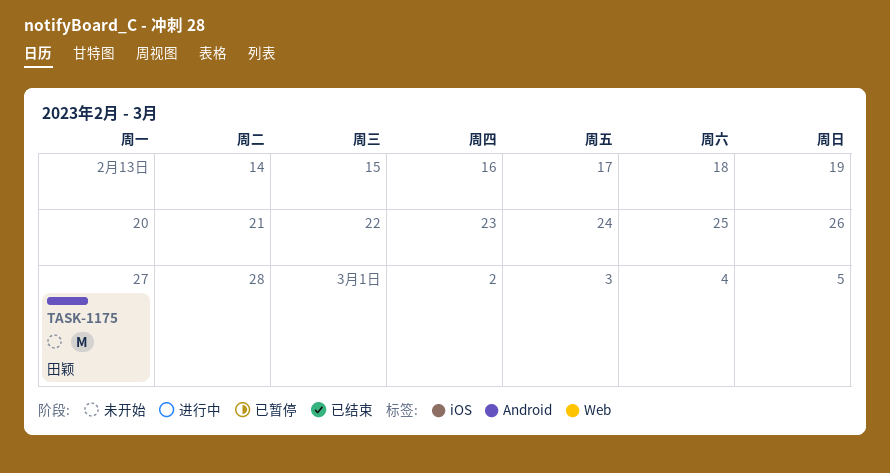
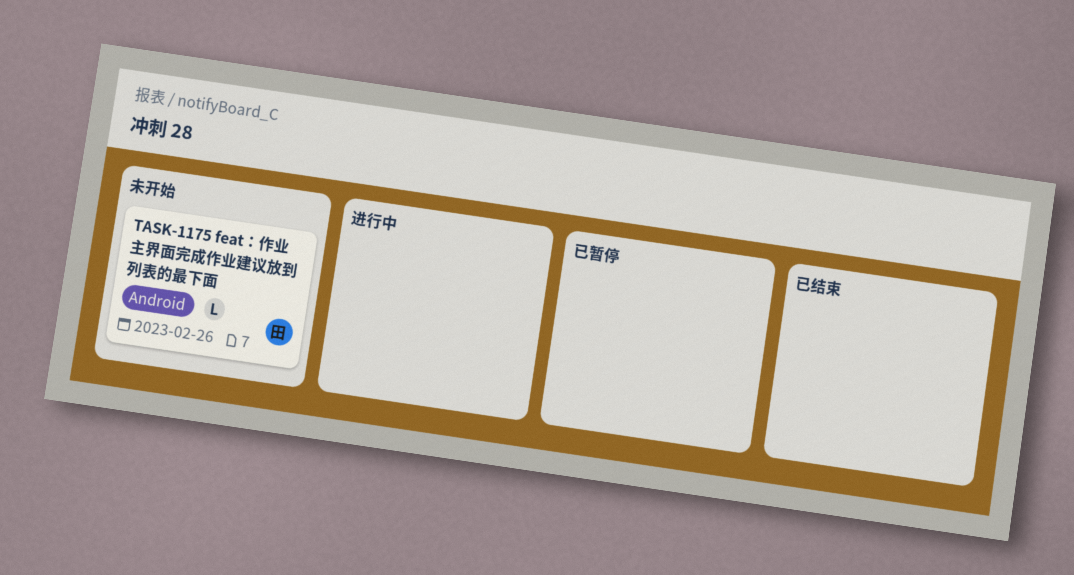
TASK-1175, estimate: M -> L
TASK-1175, due: Feb 27 -> Feb 26

